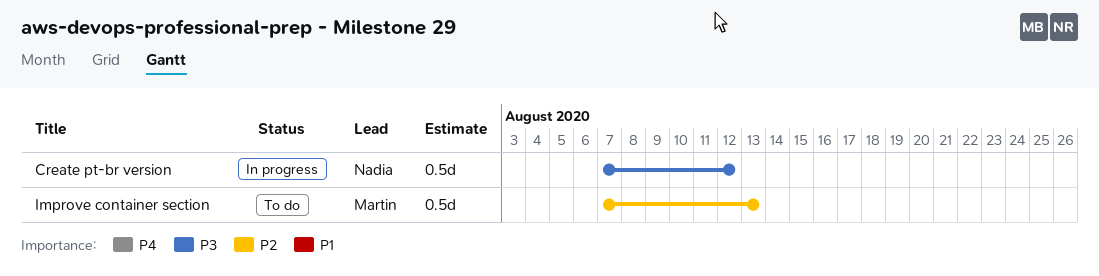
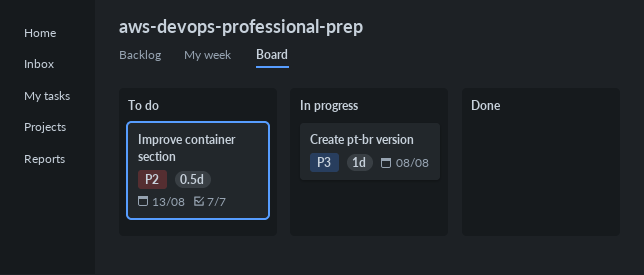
Create pt-br version, estimate: 0.5d -> 1d
Create pt-br version, due: Aug 12 -> Aug 8

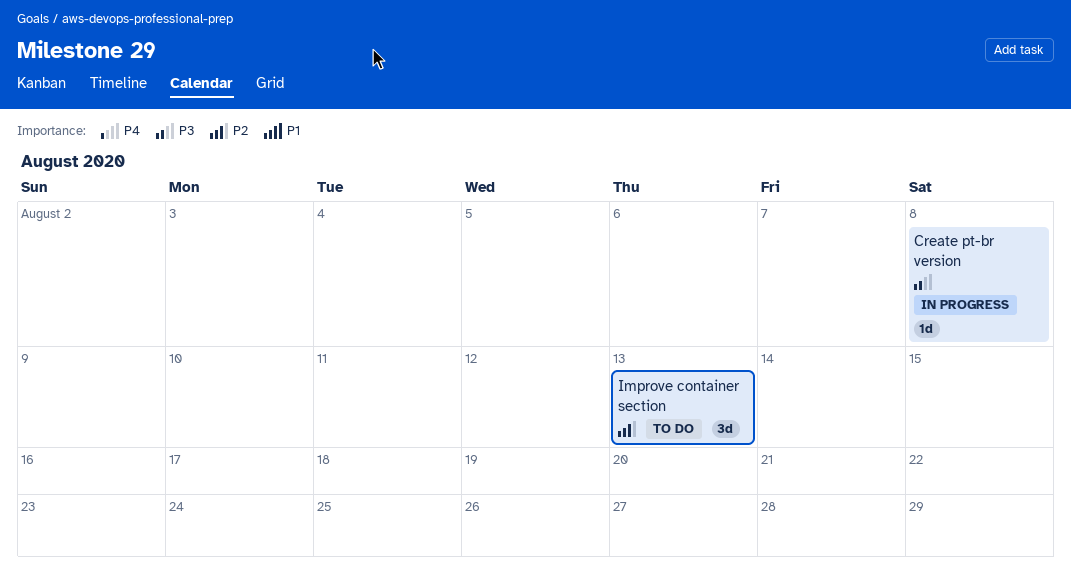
Improve container section, estimate: 0.5d -> 3d

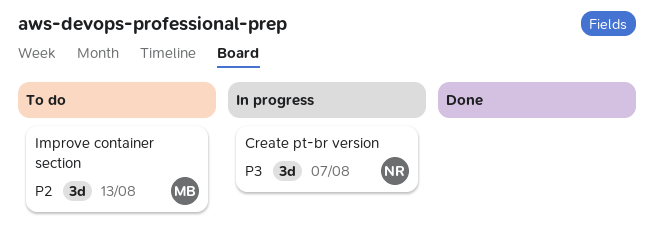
Create pt-br version, estimate: 1d -> 3d
Create pt-br version, due: Aug 8 -> Aug 7

